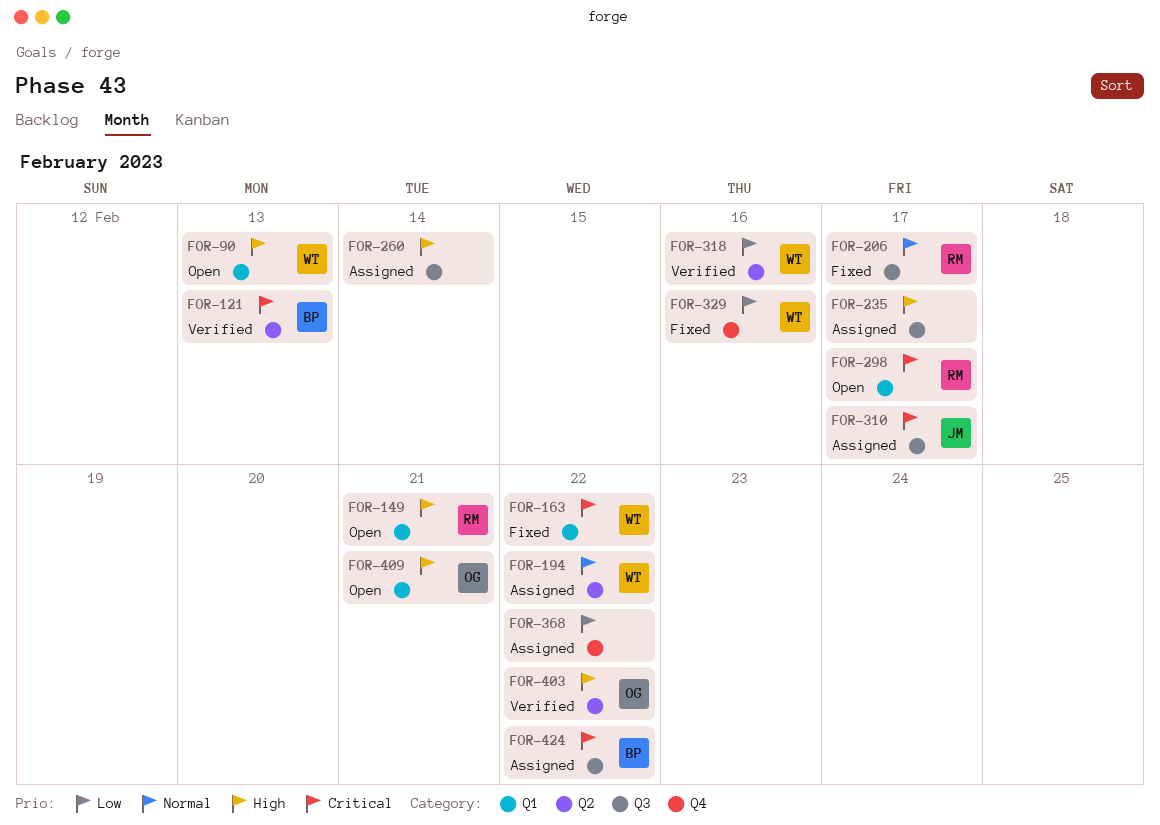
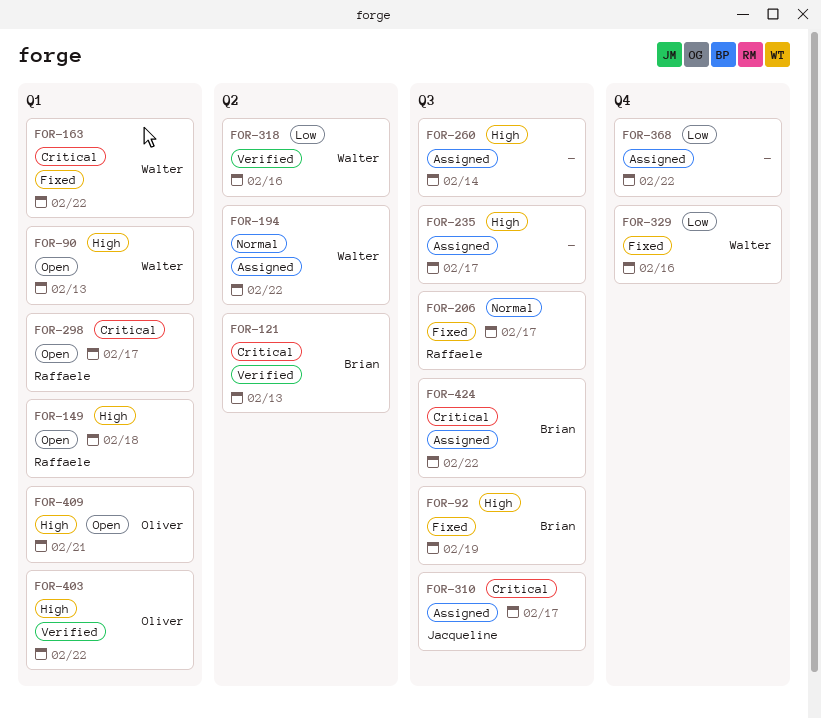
FOR-92: none -> present
FOR-149, due: Feb 21 -> Feb 18
FOR-403, label: Q2 -> Q1

